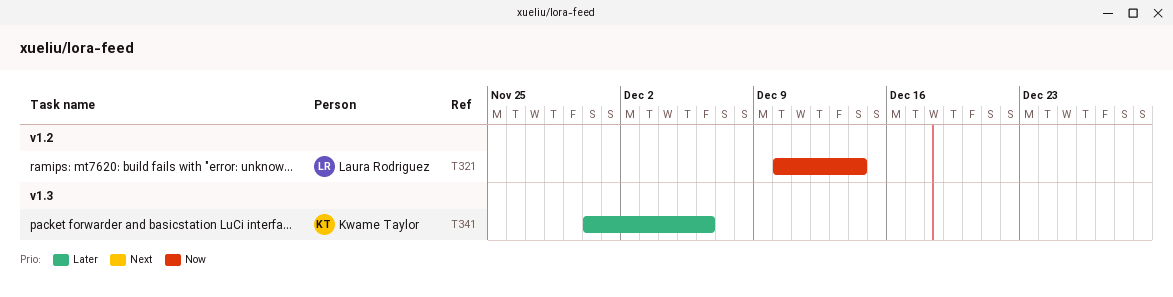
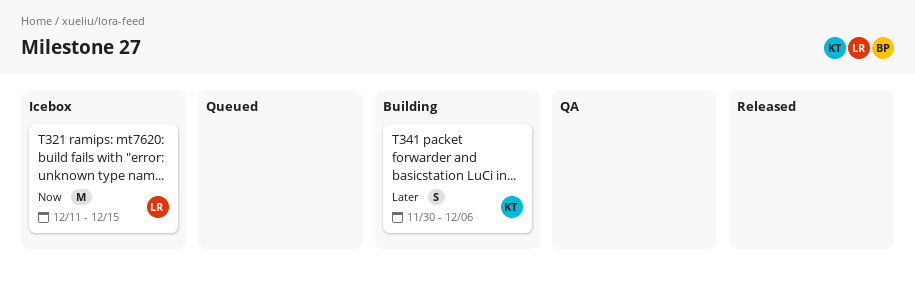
T321, start: Dec 10 -> Dec 11
T321, due: Dec 14 -> Dec 15

